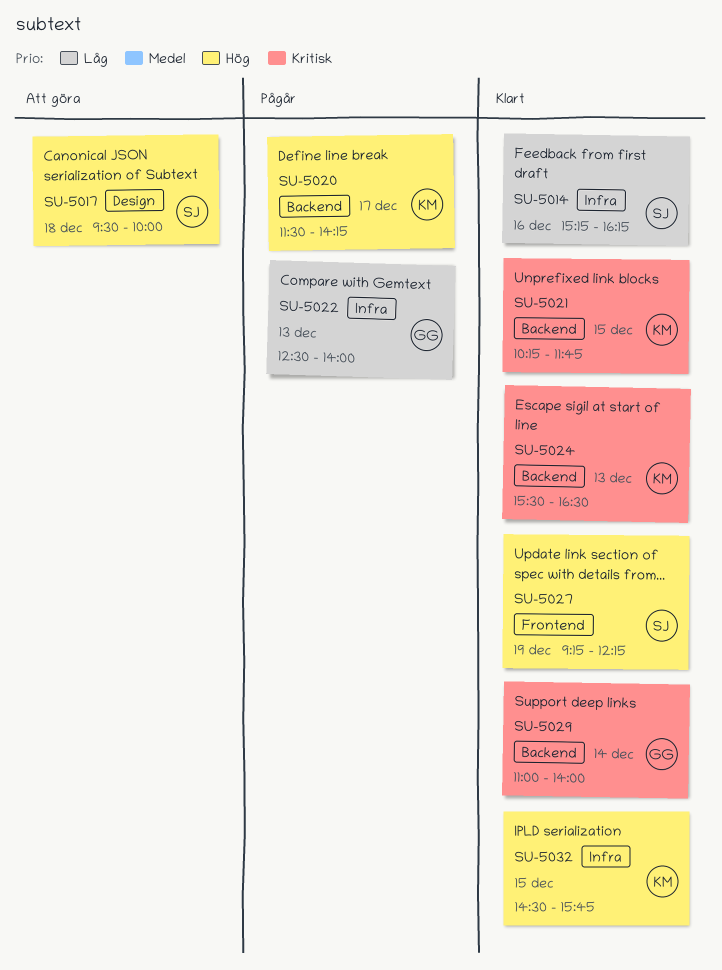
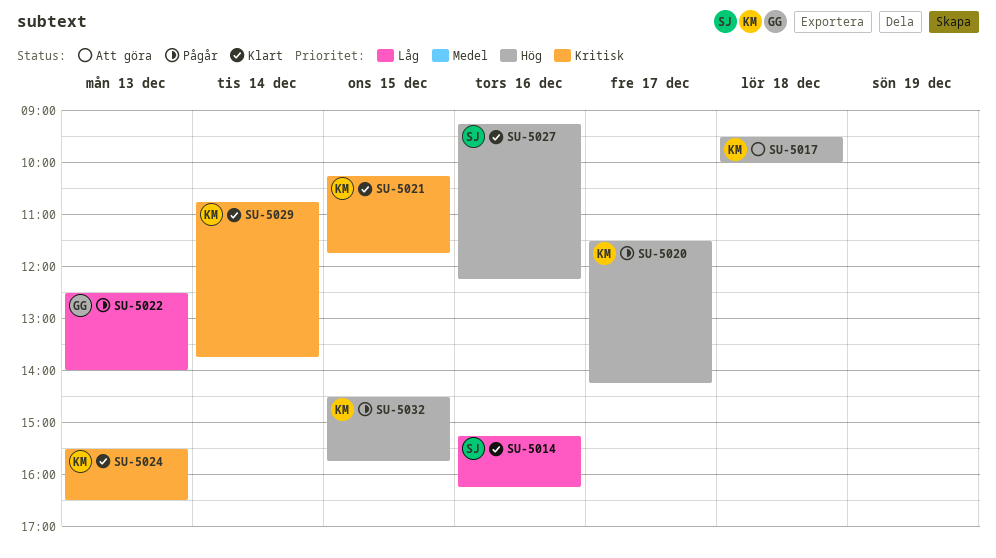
SU-5017, owner: SJ -> KM
SU-5027, day: Dec 19 -> Dec 16
SU-5029, owner: GG -> KM
SU-5029, begins: 11:00 -> 10:45
SU-5029, ends: 14:00 -> 13:45
SU-5032, status: Klart -> Pågår

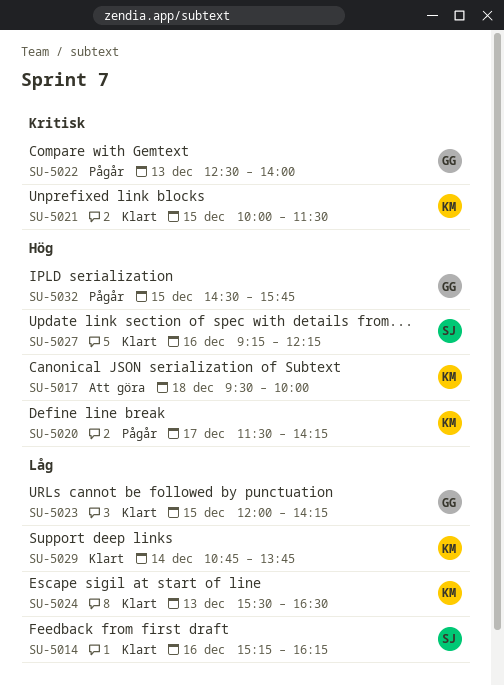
SU-5021, begins: 10:15 -> 10:00
SU-5021, ends: 11:45 -> 11:30
SU-5022, priority: Låg -> Kritisk
SU-5023: none -> present
SU-5024, priority: Kritisk -> Låg
SU-5029, priority: Kritisk -> Låg
SU-5032, owner: KM -> GG

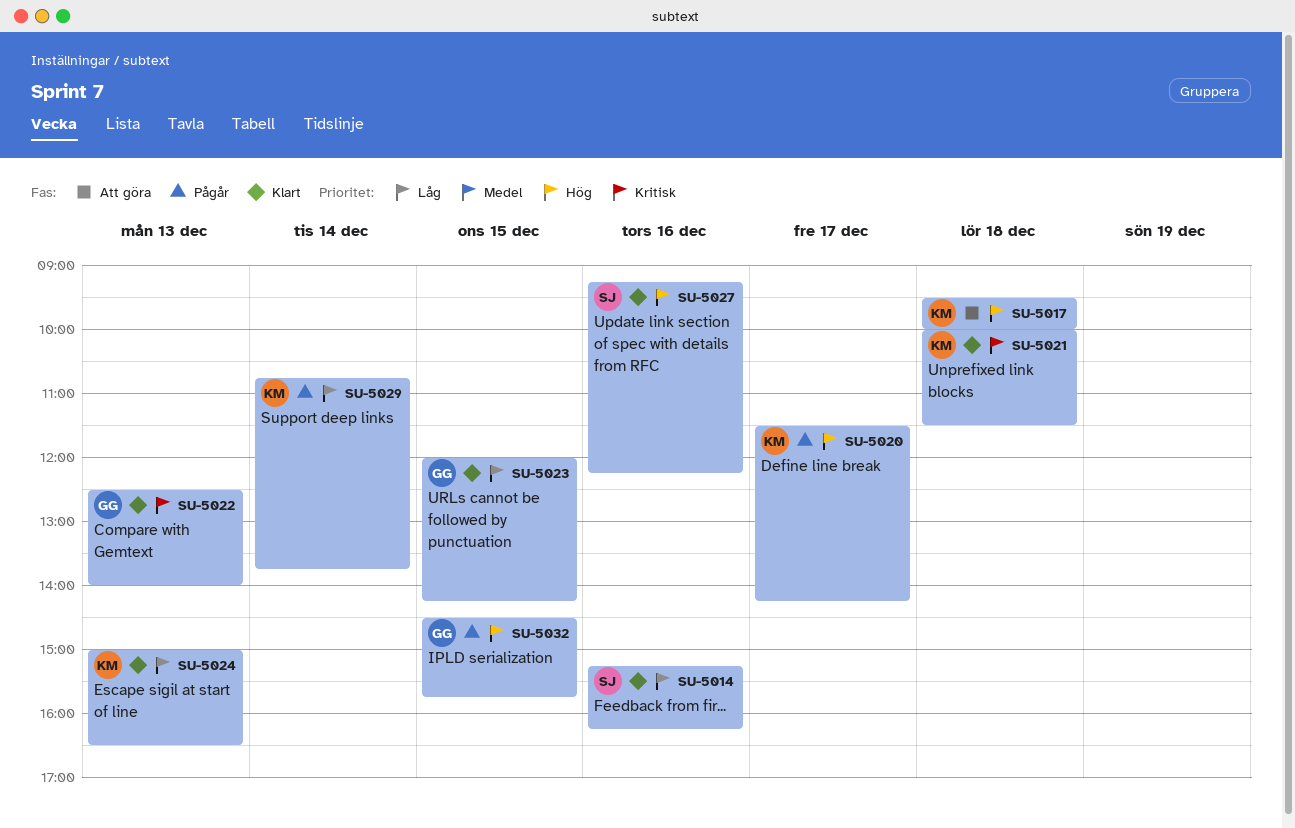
SU-5021, day: Dec 15 -> Dec 18
SU-5022, status: Pågår -> Klart
SU-5024, begins: 15:30 -> 15:00
SU-5029, status: Klart -> Pågår

